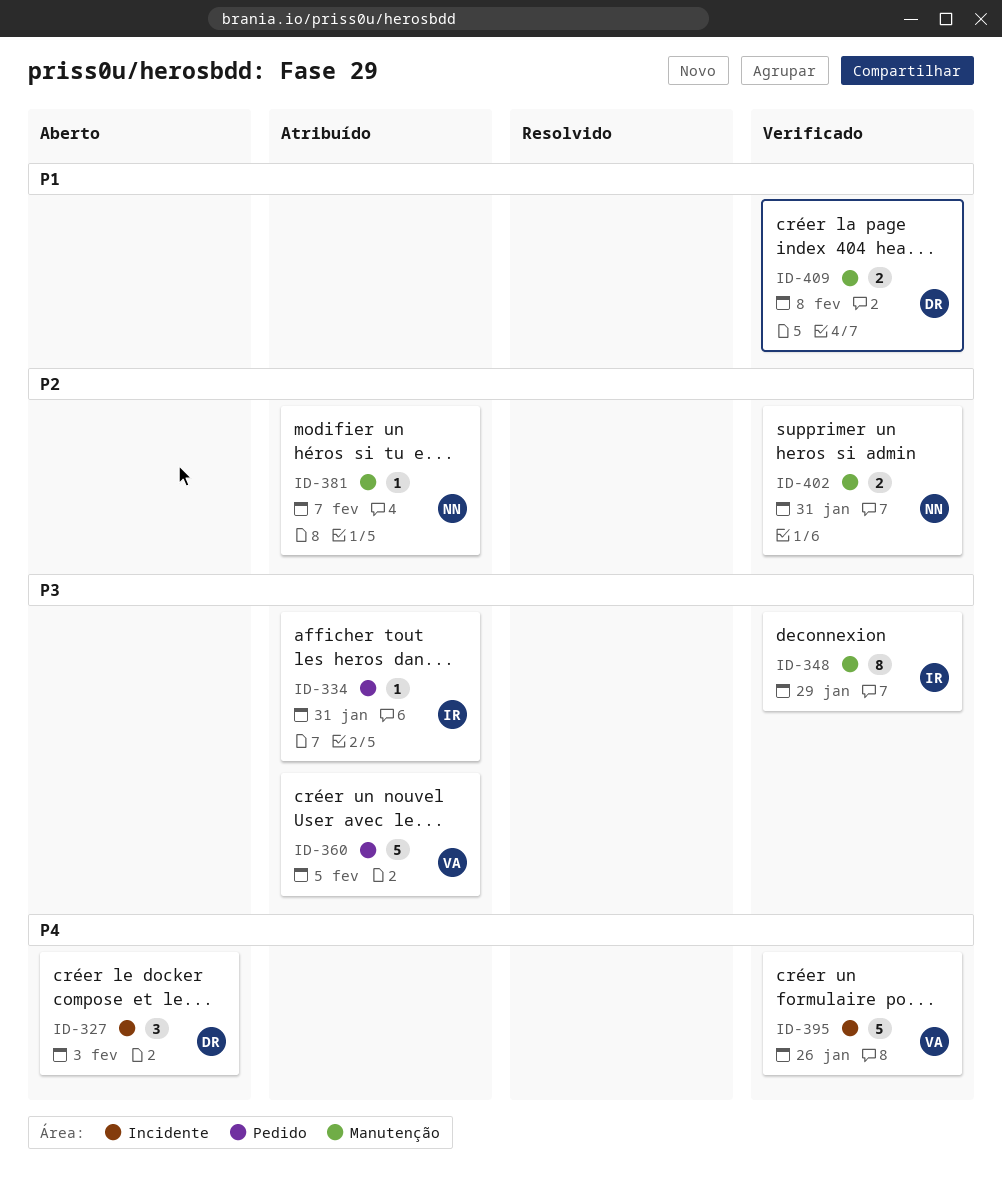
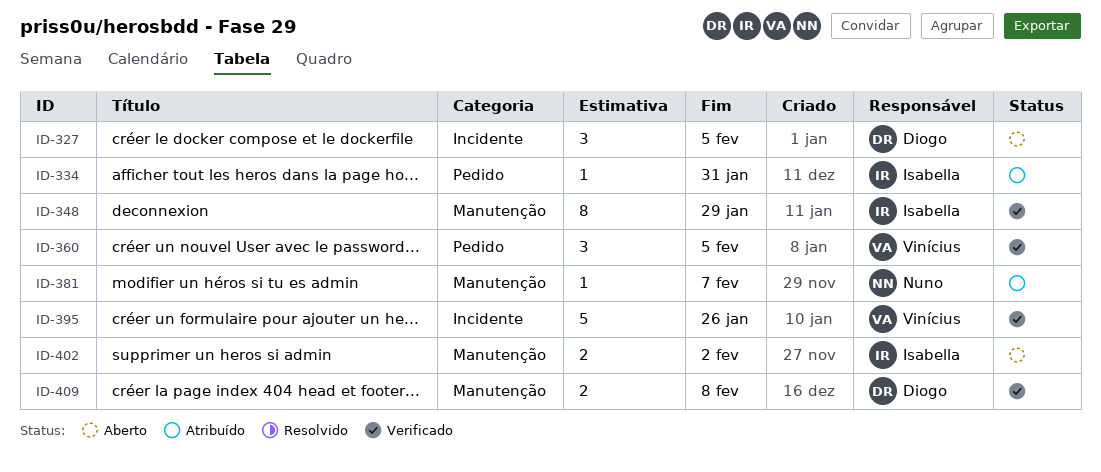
ID-327, due: Feb 3 -> Feb 5
ID-360, status: Atribuído -> Verificado
ID-360, estimate: 5 -> 3
ID-402, status: Verificado -> Aberto
ID-402, owner: Nuno -> Isabella
ID-402, due: Jan 31 -> Feb 2

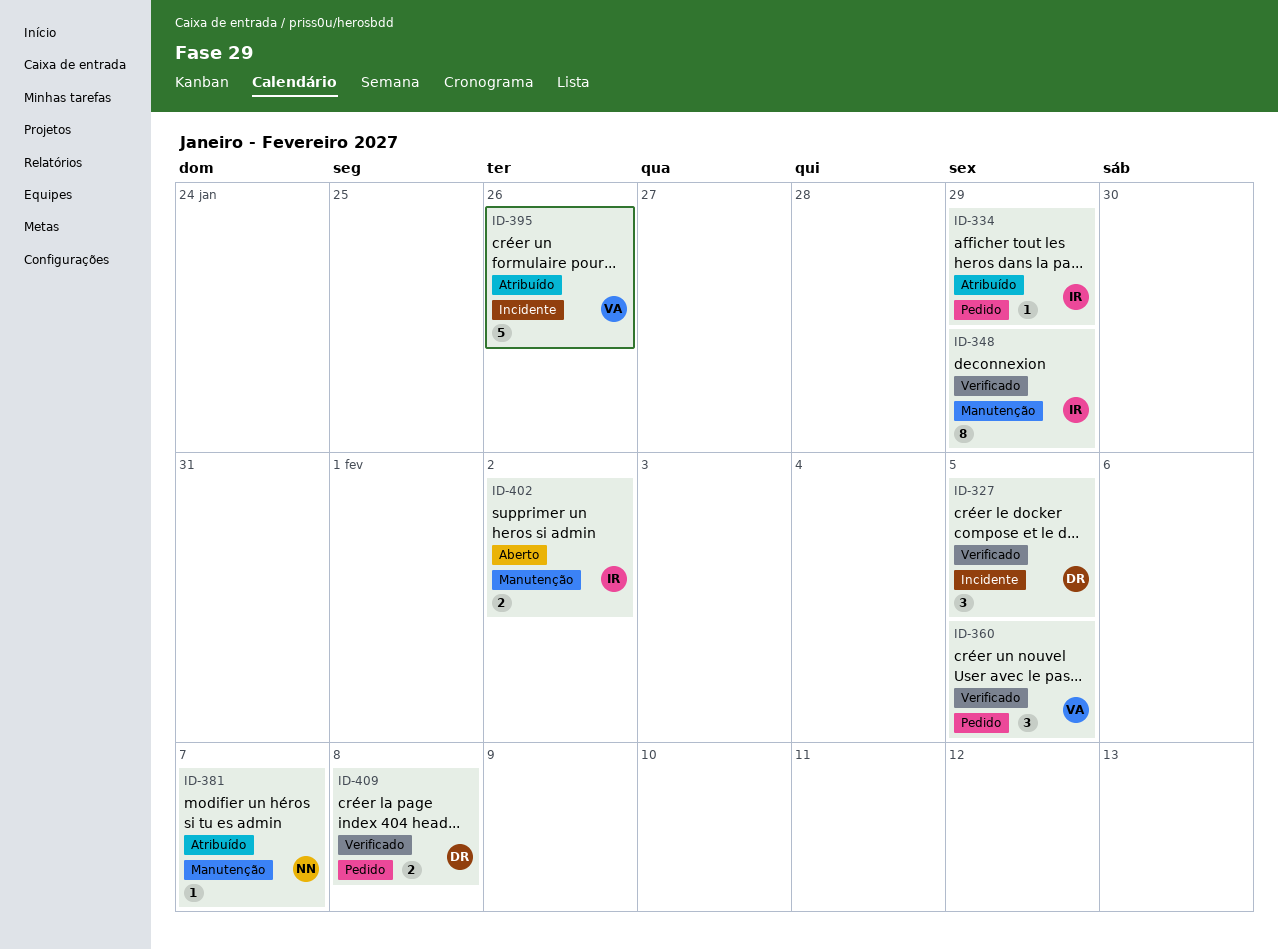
ID-327, status: Aberto -> Verificado
ID-334, due: Jan 31 -> Jan 29
ID-395, status: Verificado -> Atribuído
ID-409, label: Manutenção -> Pedido

